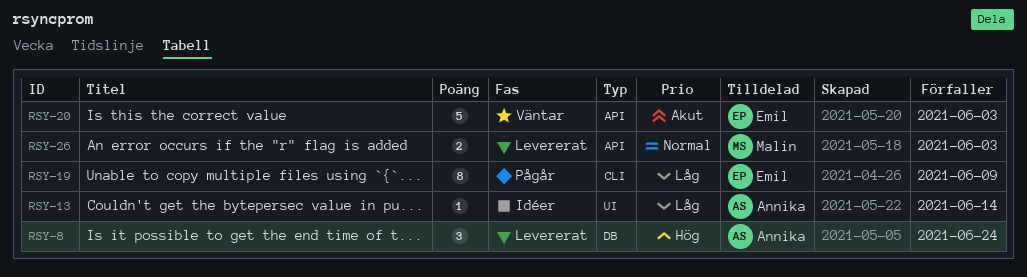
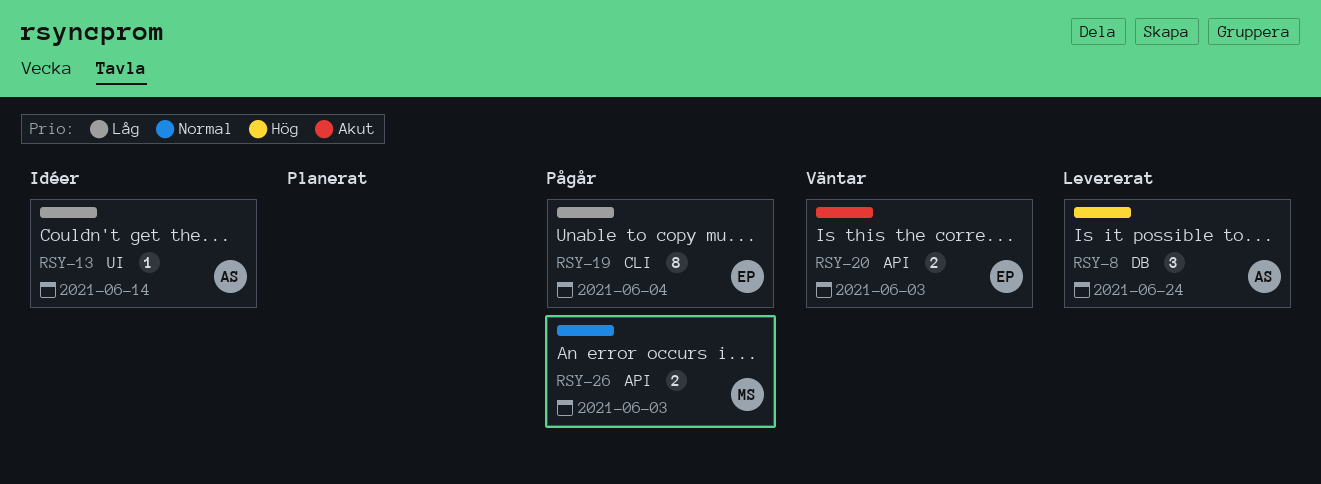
RSY-19, due: Jun 9 -> Jun 4
RSY-20, estimate: 5 -> 2
RSY-26, status: Levererat -> Pågår

